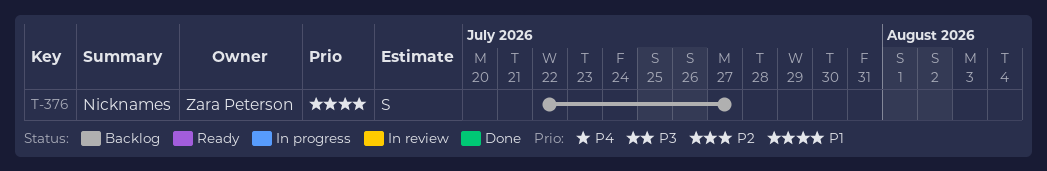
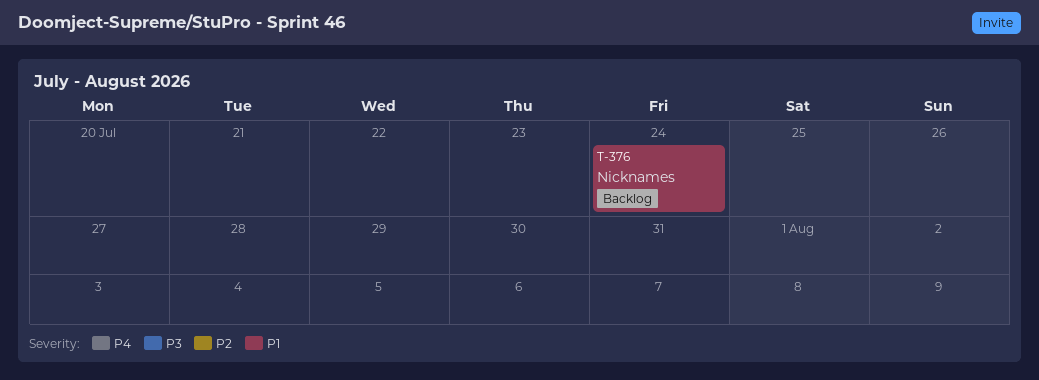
T-376, due: Jul 27 -> Jul 24

